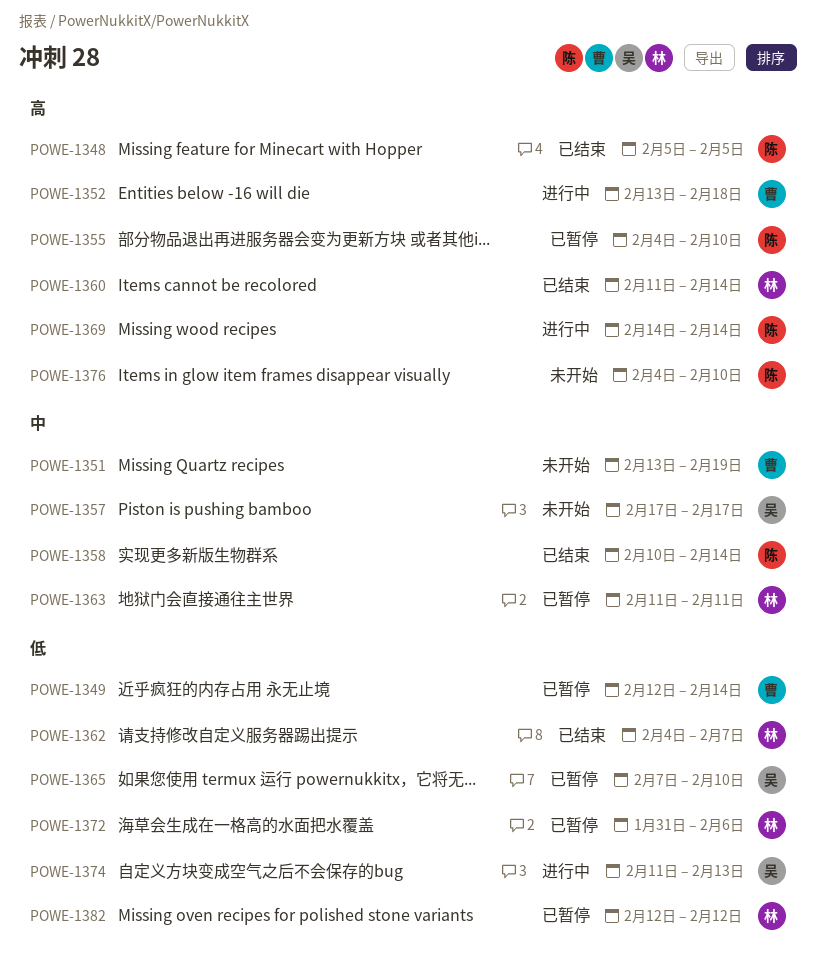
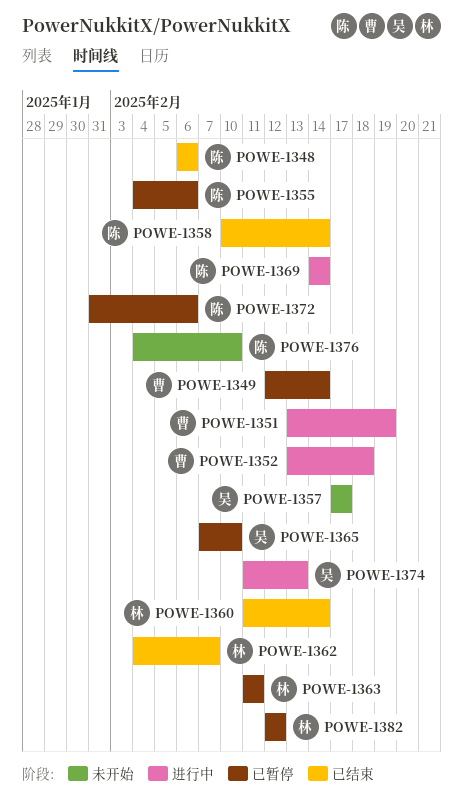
POWE-1348, start: Feb 5 -> Feb 6
POWE-1348, due: Feb 5 -> Feb 6
POWE-1351, status: 未开始 -> 进行中
POWE-1355, due: Feb 10 -> Feb 6
POWE-1372, owner: 林 -> 陈

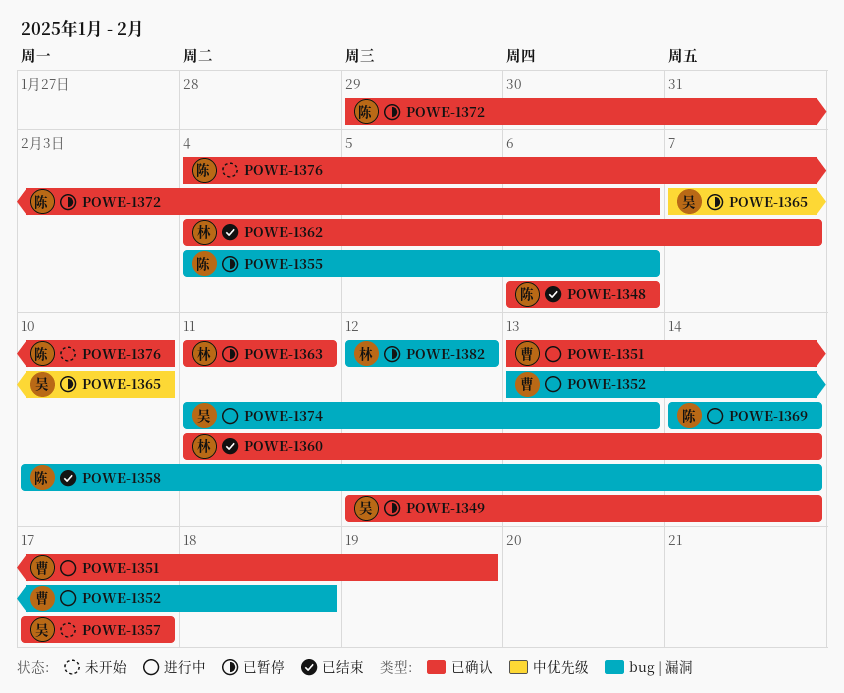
POWE-1349, owner: 曹 -> 吴
POWE-1372, start: Jan 31 -> Jan 29

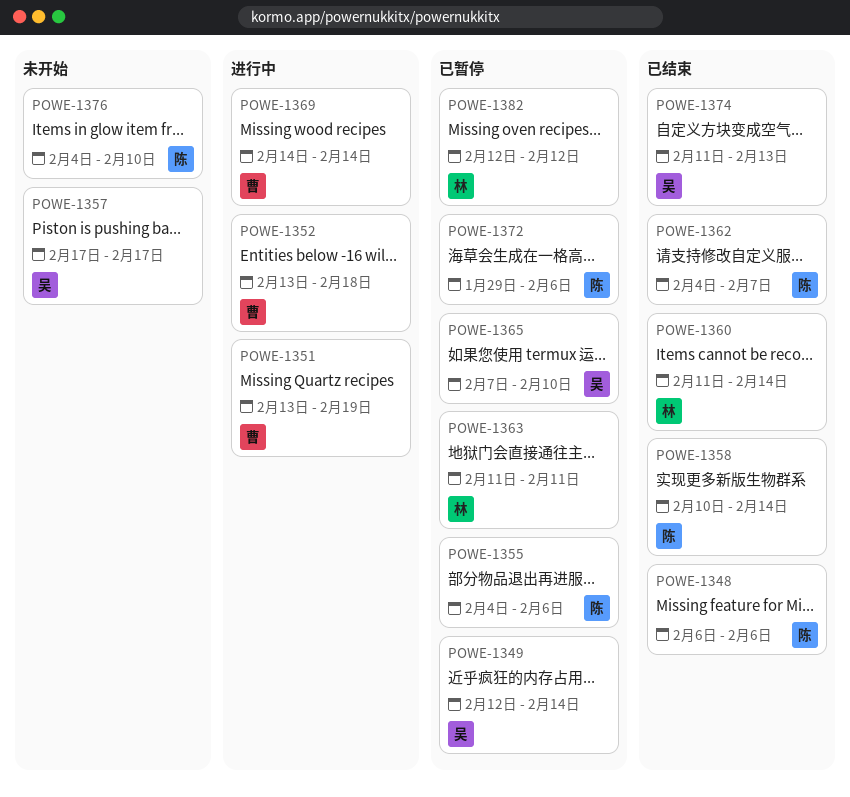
POWE-1362, owner: 林 -> 陈
POWE-1369, owner: 陈 -> 曹
POWE-1374, status: 进行中 -> 已结束

